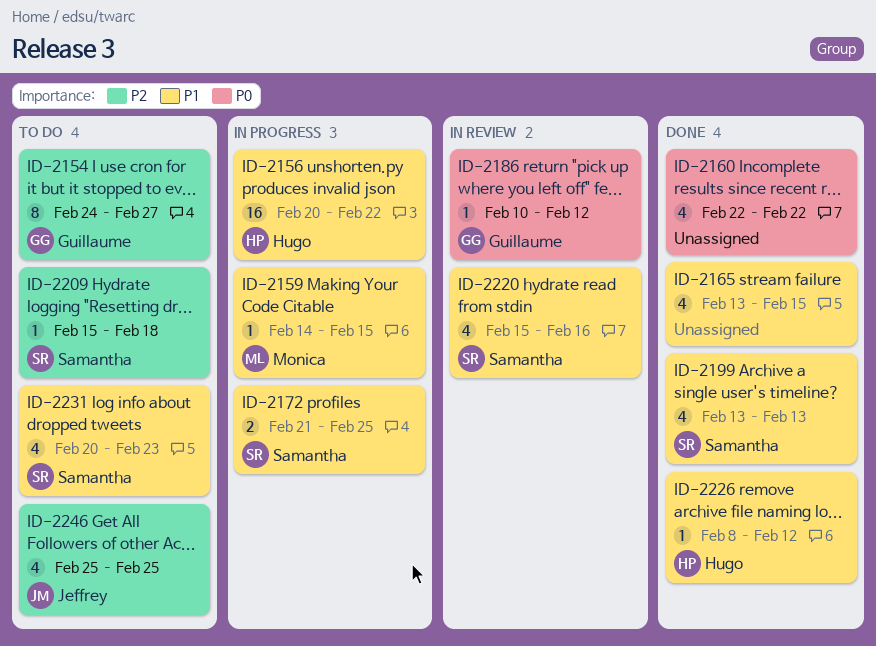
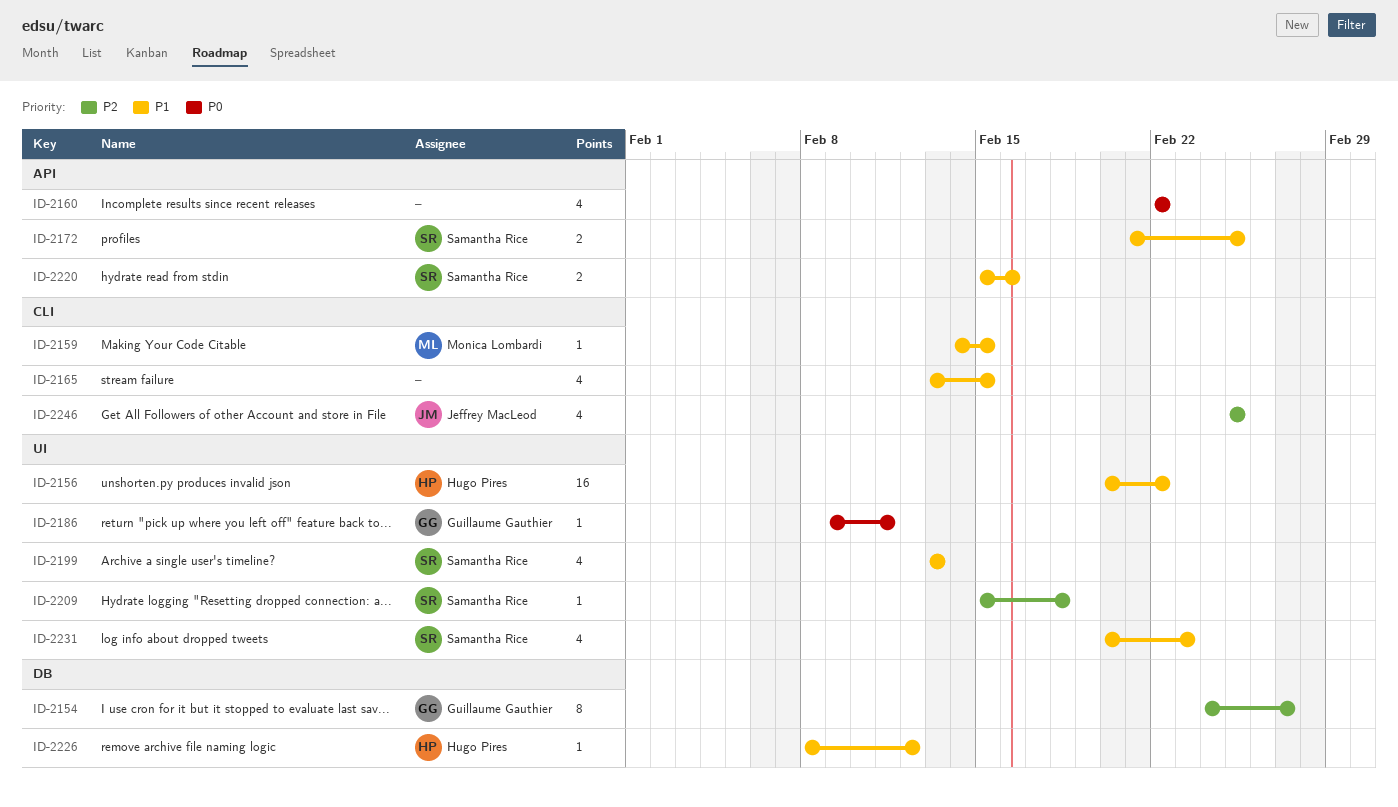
ID-2186, start: Feb 10 -> Feb 9
ID-2186, due: Feb 12 -> Feb 11
ID-2220, estimate: 4 -> 2

